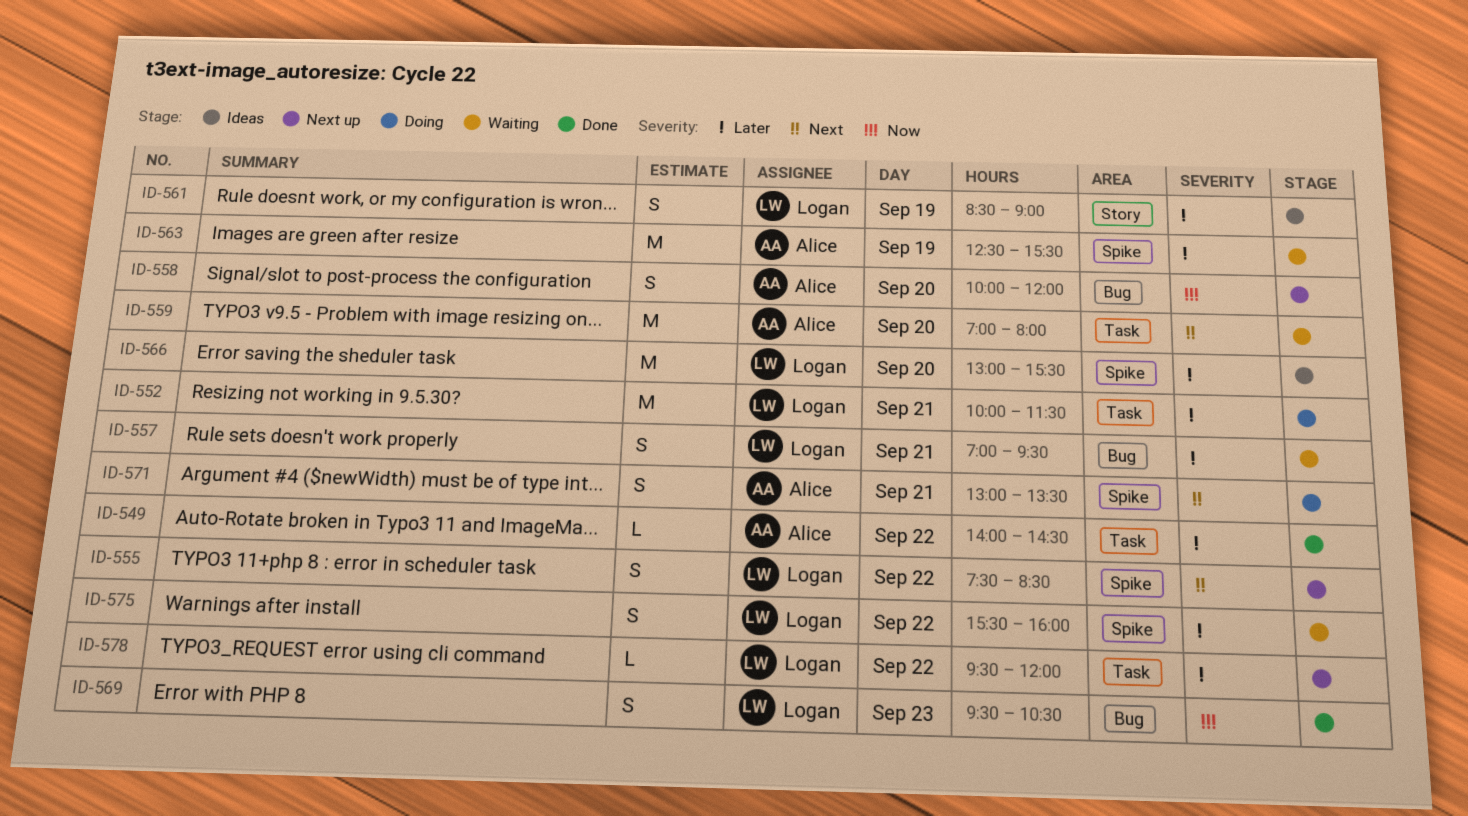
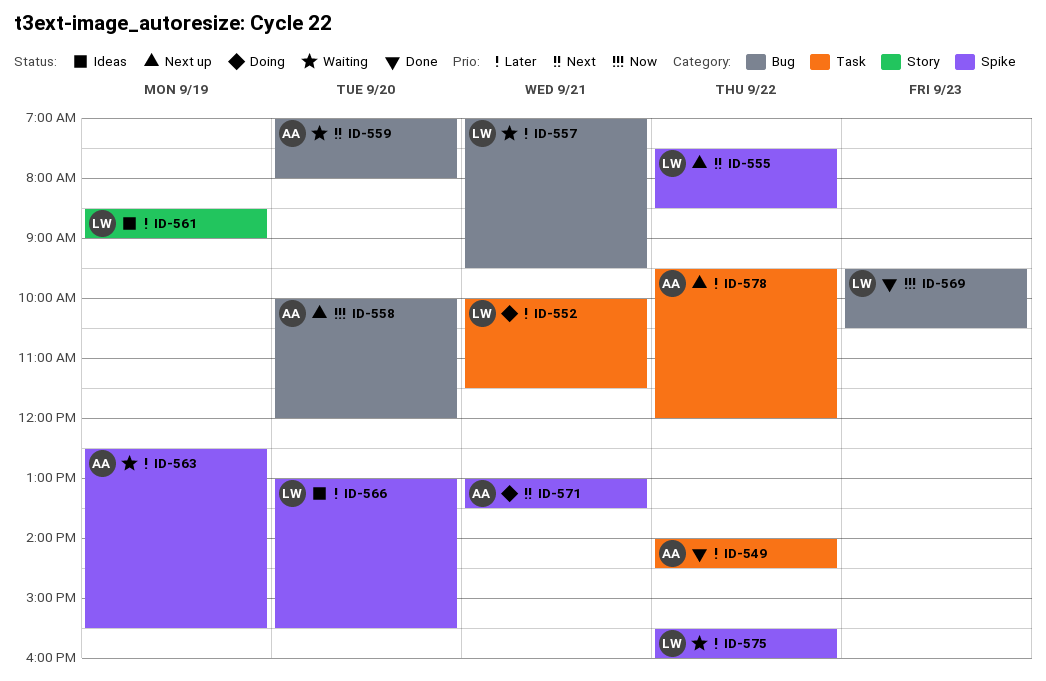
ID-559, label: Task -> Bug
ID-578, owner: Logan -> Alice

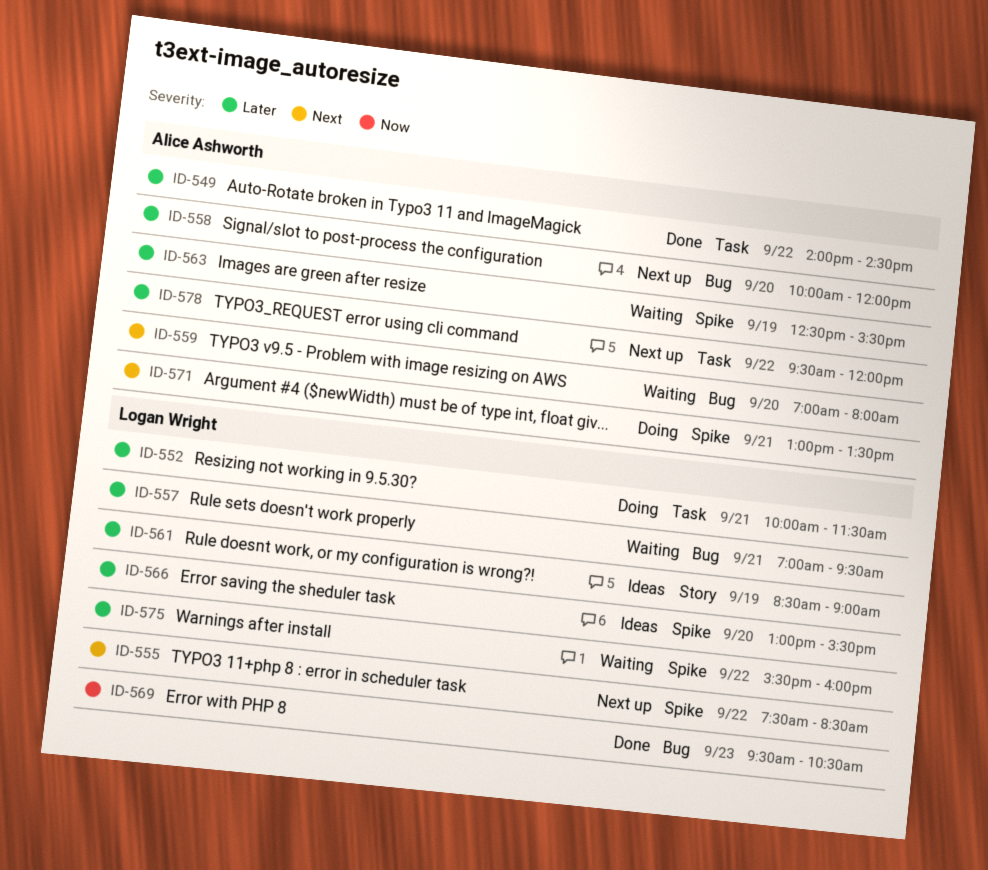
ID-558, priority: Now -> Later

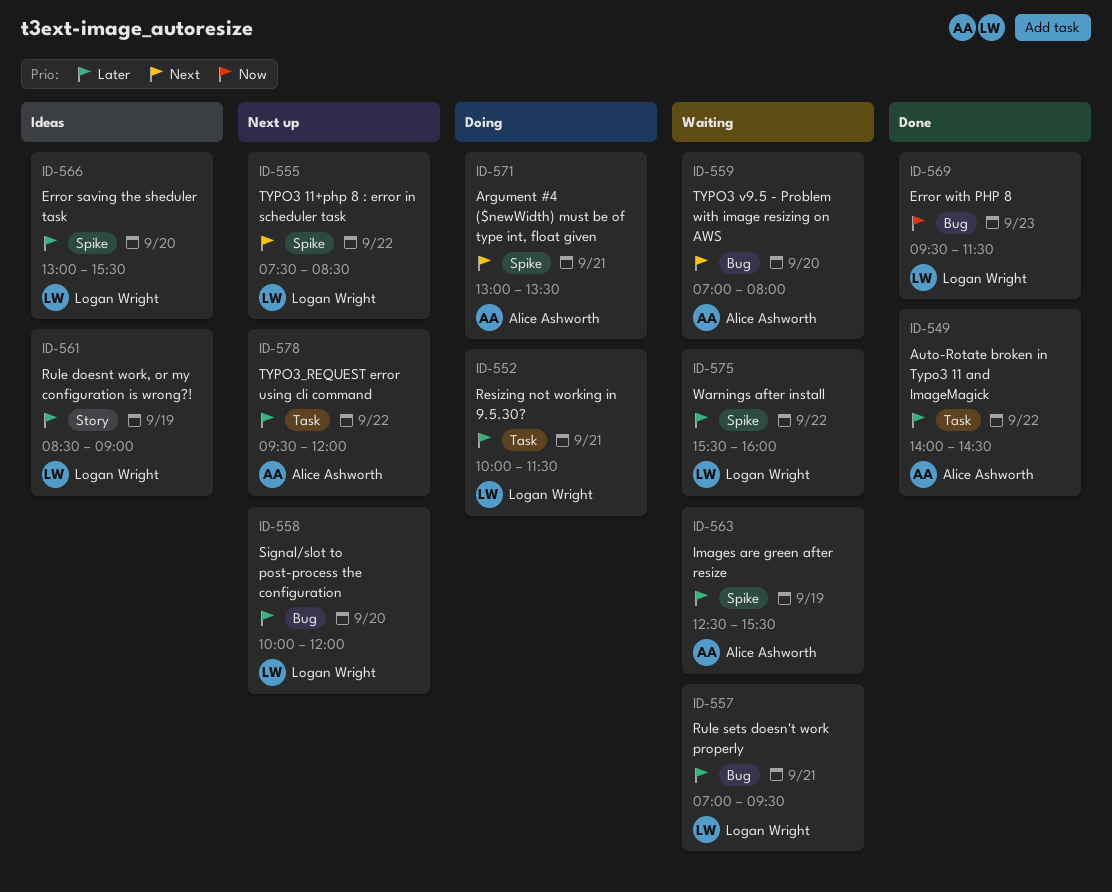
ID-558, owner: Alice Ashworth -> Logan Wright
ID-569, ends: 10:30 -> 11:30

